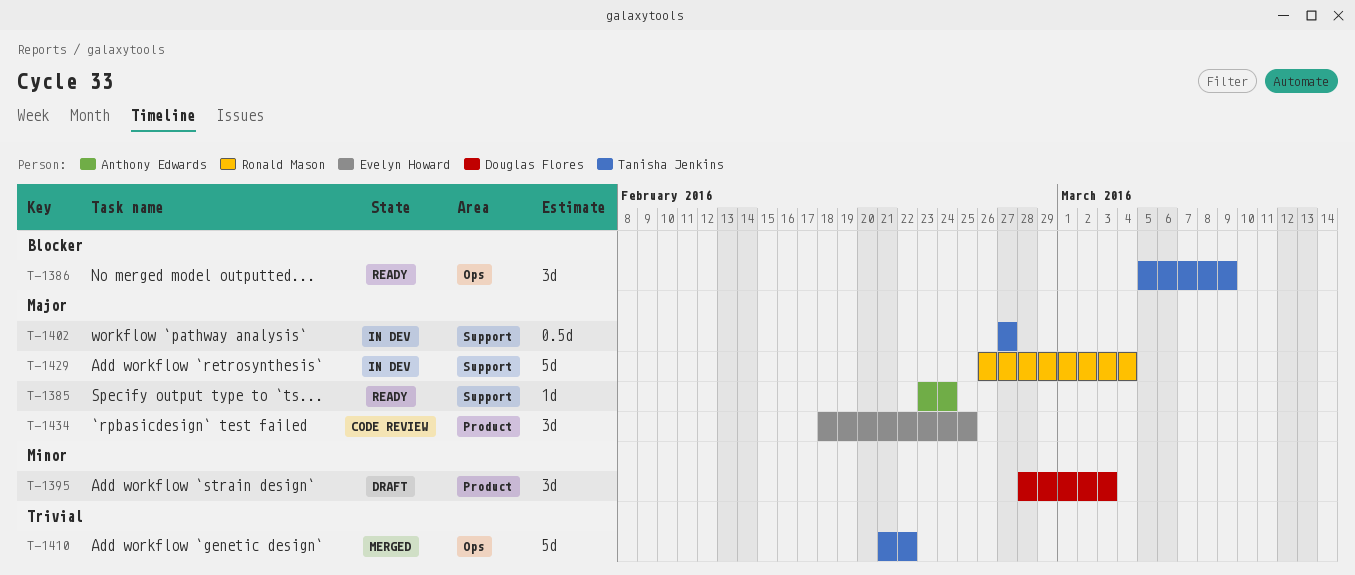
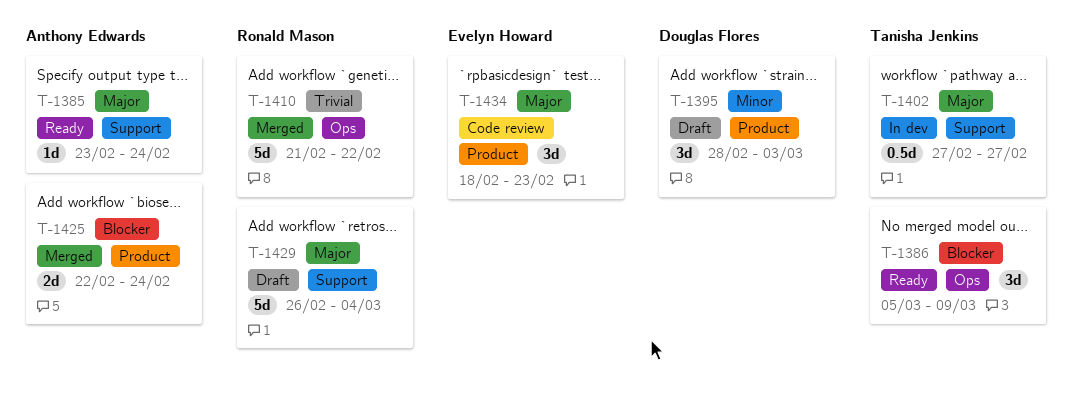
T-1410, owner: Tanisha Jenkins -> Ronald Mason
T-1425: none -> present
T-1429, status: In dev -> Draft
T-1434, due: Feb 25 -> Feb 23

